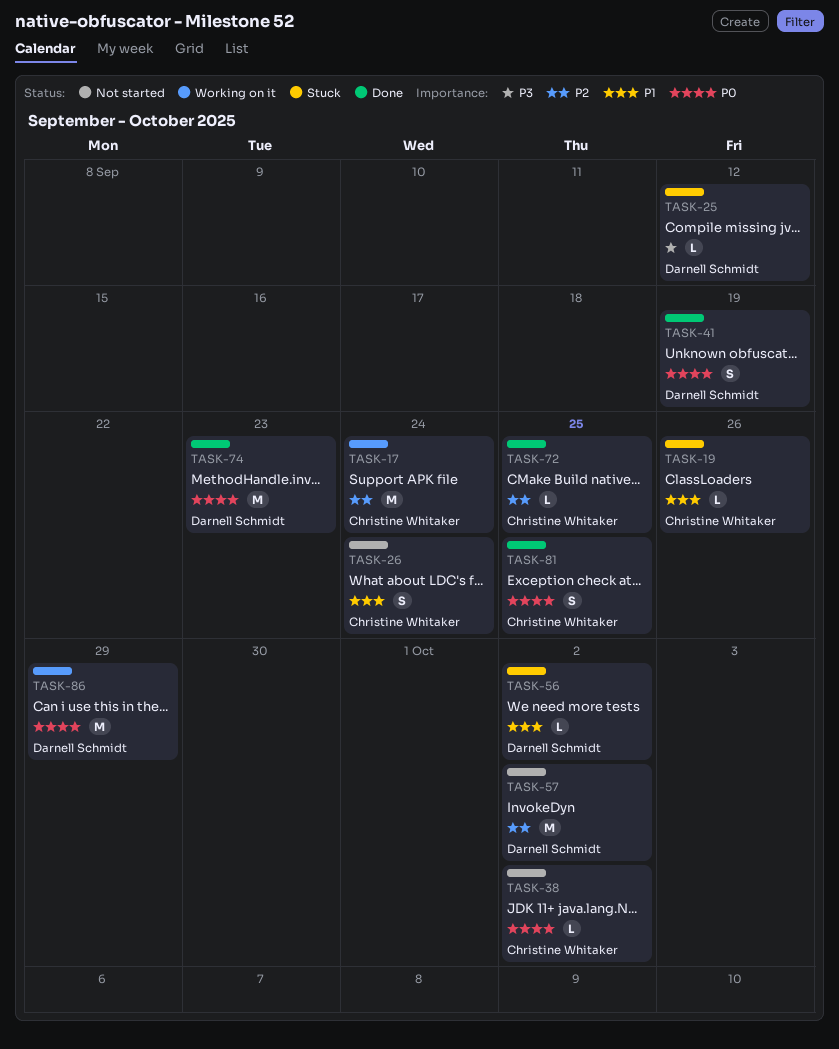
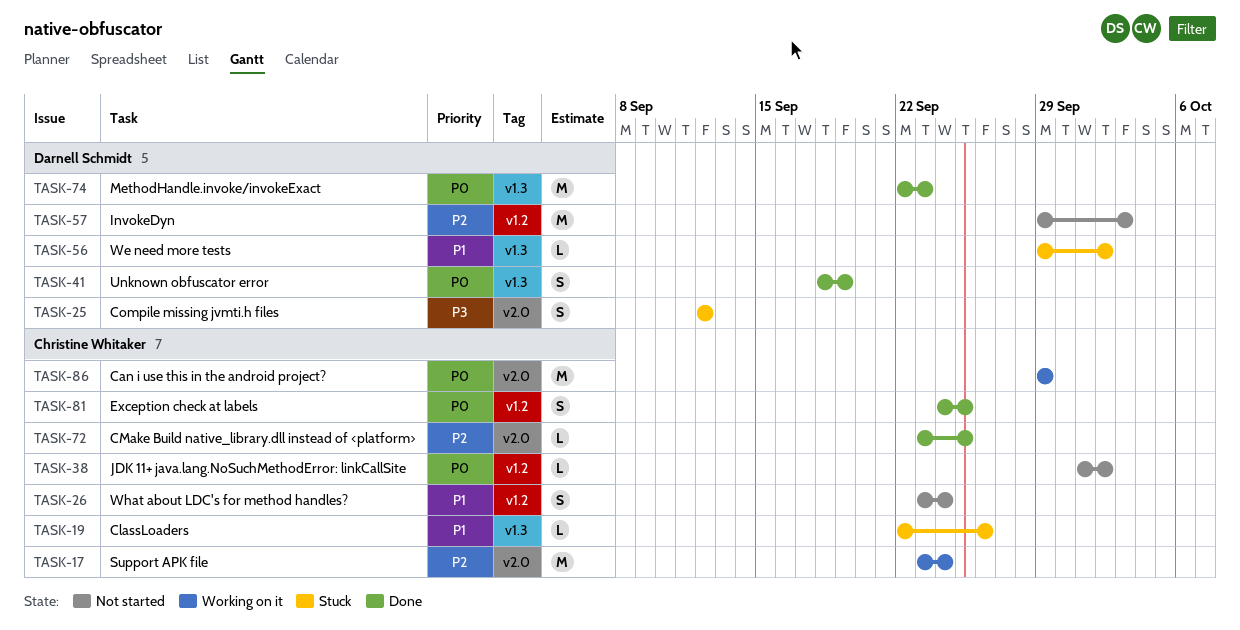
TASK-25, estimate: L -> S
TASK-57, due: Oct 2 -> Oct 3
TASK-86, owner: Darnell Schmidt -> Christine Whitaker

